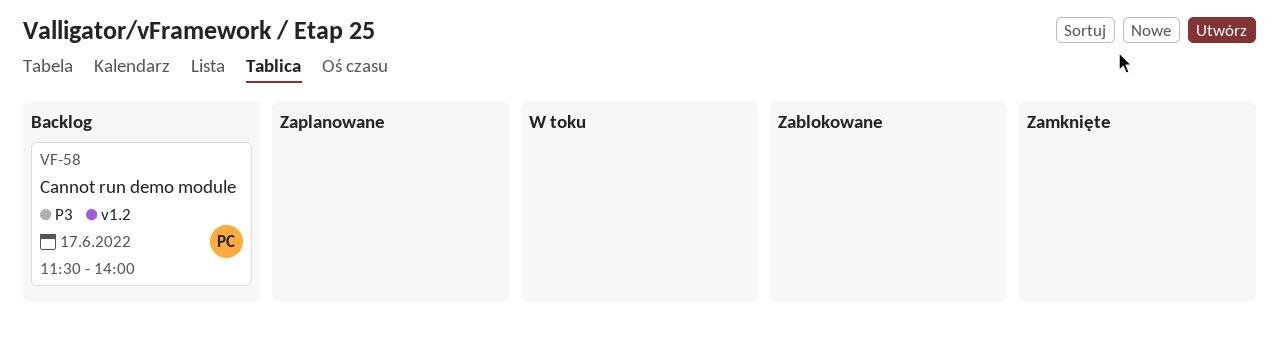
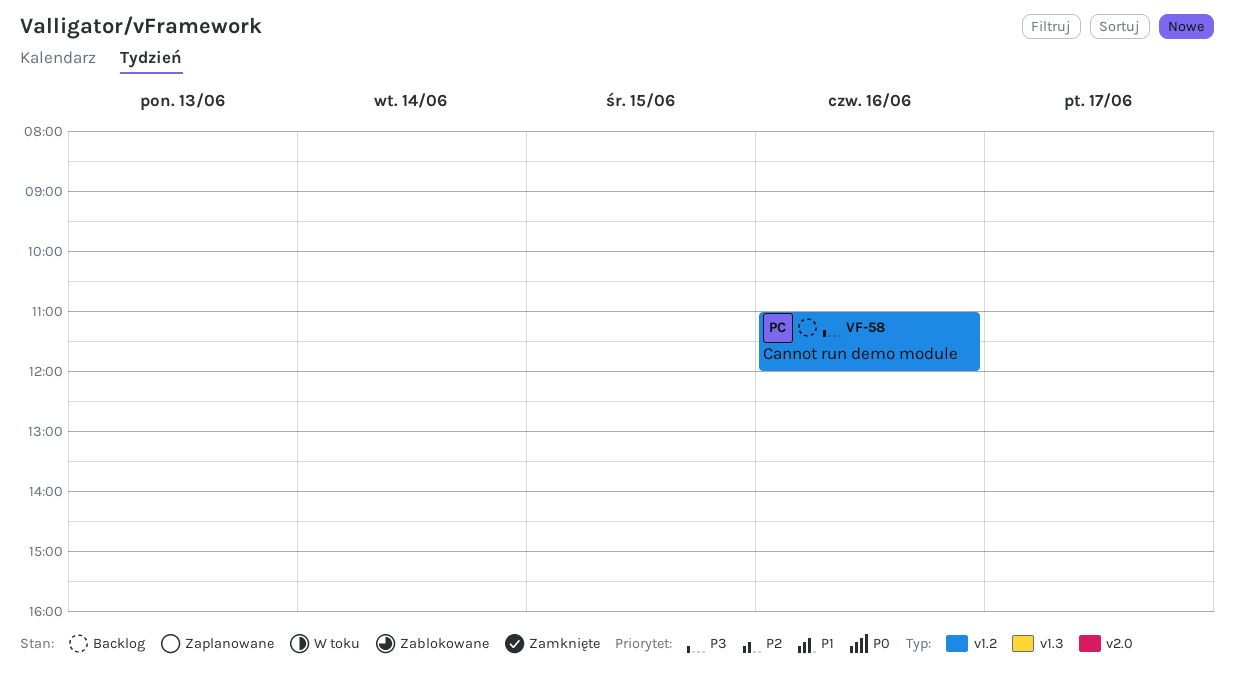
VF-58, day: Jun 17 -> Jun 16
VF-58, begins: 11:30 -> 11:00
VF-58, ends: 14:00 -> 12:00

